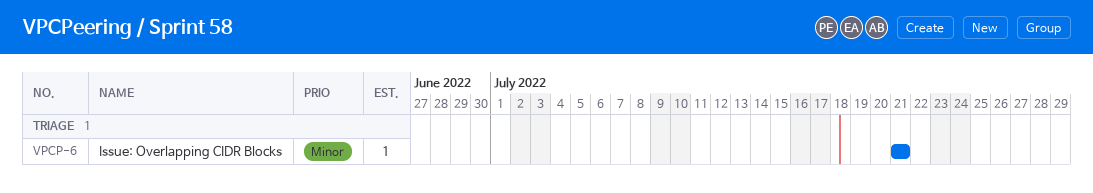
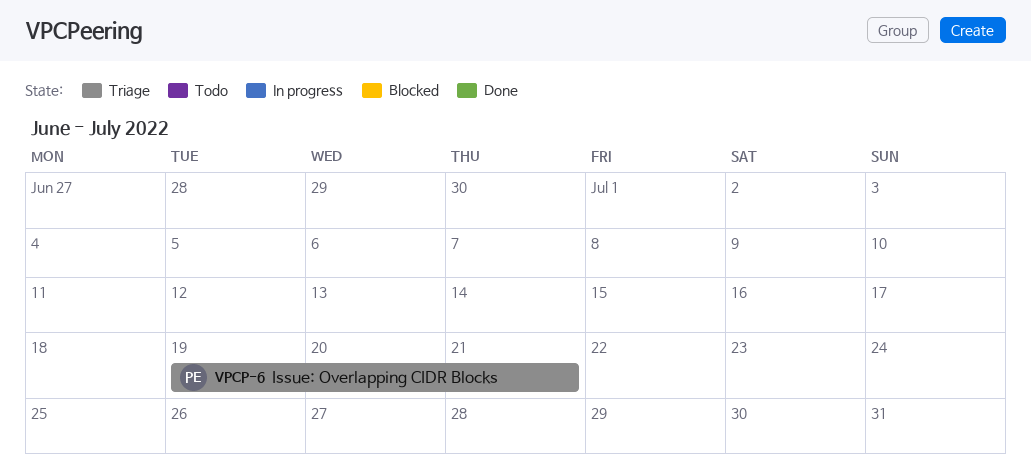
VPCP-6, start: Jul 21 -> Jul 19

